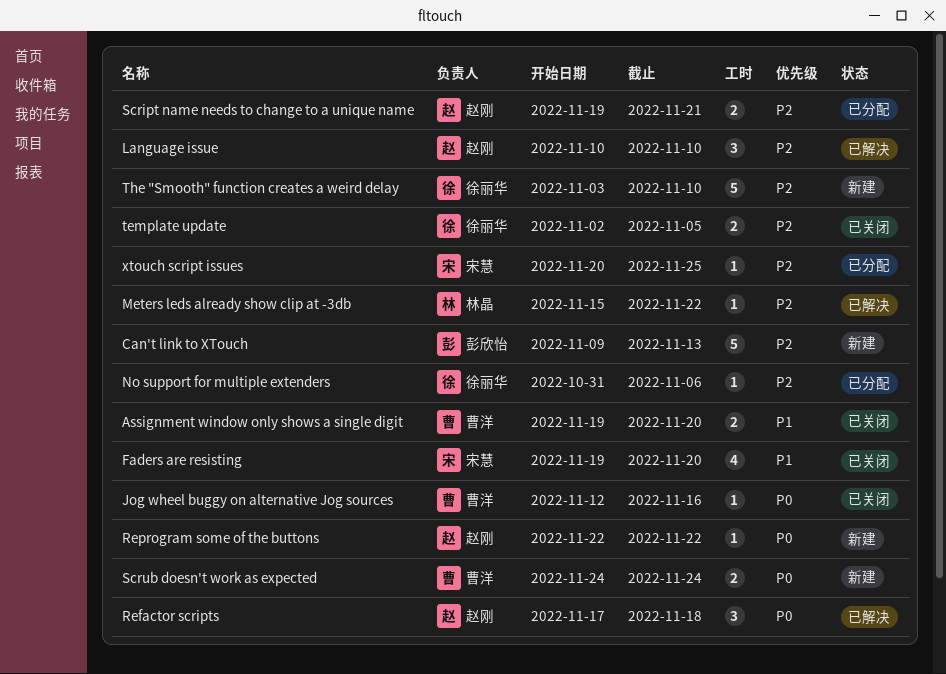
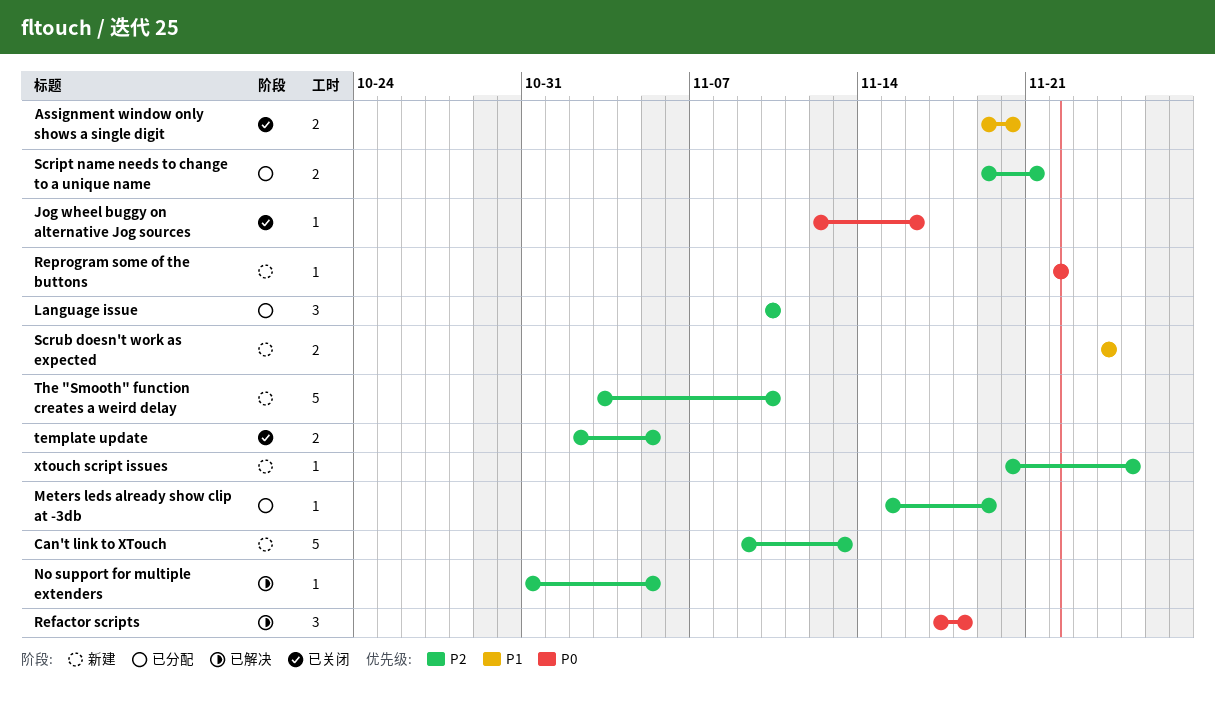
Faders are resisting: present -> none
Language issue, status: 已解决 -> 已分配
Meters leds already show clip at -3db, status: 已解决 -> 已分配
Meters leds already show clip at -3db, due: Nov 22 -> Nov 19
No support for multiple extenders, status: 已分配 -> 已解决
No support for multiple extenders, due: Nov 6 -> Nov 5
Scrub doesn't work as expected, priority: P0 -> P1
xtouch script issues, status: 已分配 -> 新建

